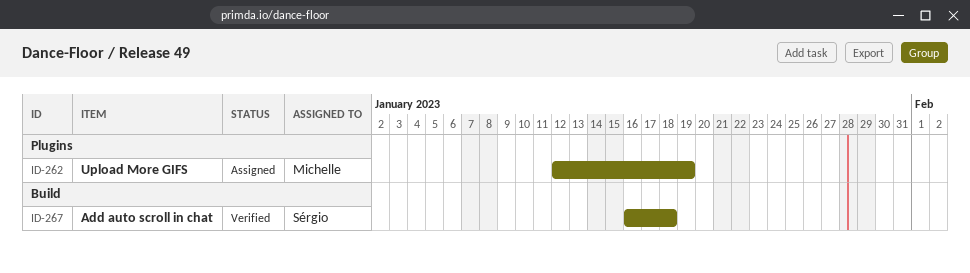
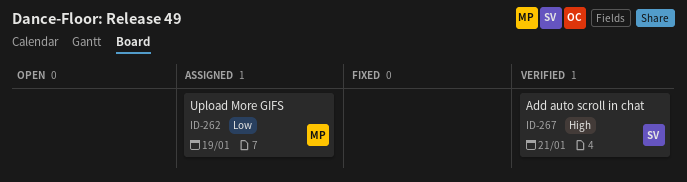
ID-267, due: Jan 18 -> Jan 21

